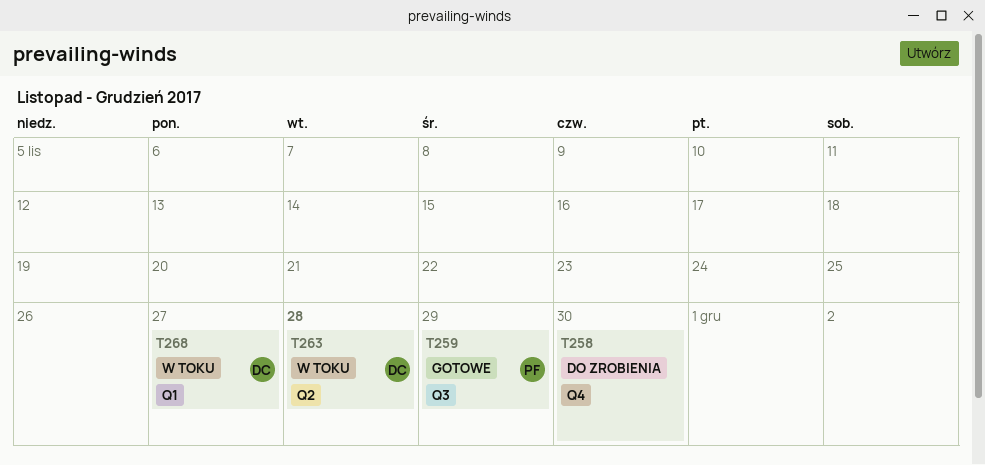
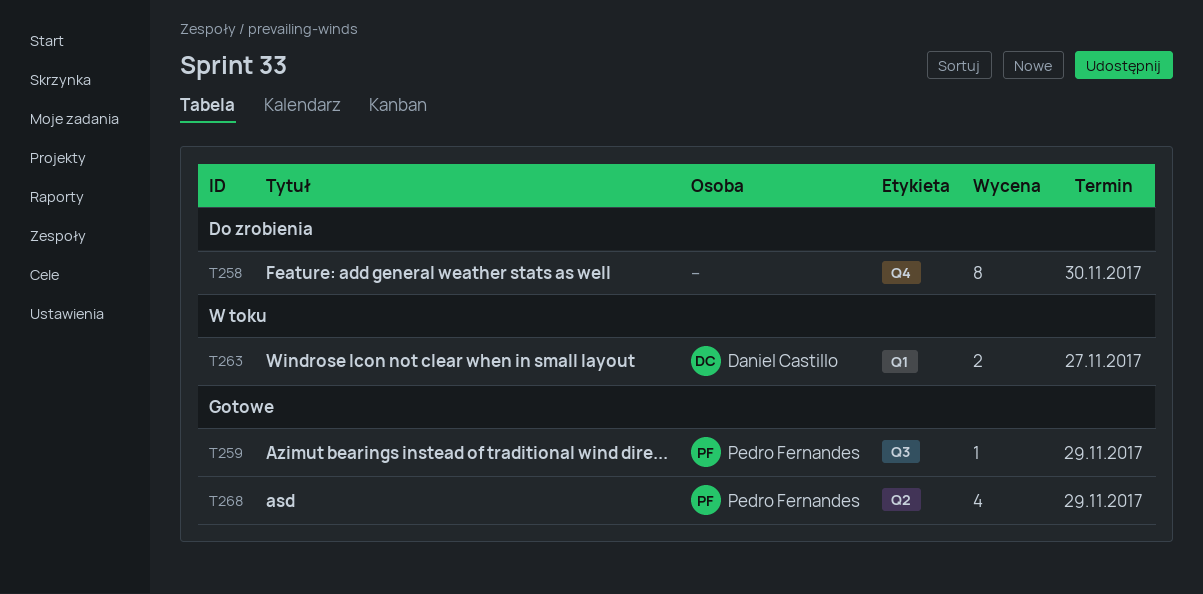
T263, label: Q2 -> Q1
T263, due: Nov 28 -> Nov 27
T268, status: W toku -> Gotowe
T268, owner: Daniel Castillo -> Pedro Fernandes
T268, label: Q1 -> Q2
T268, due: Nov 27 -> Nov 29

